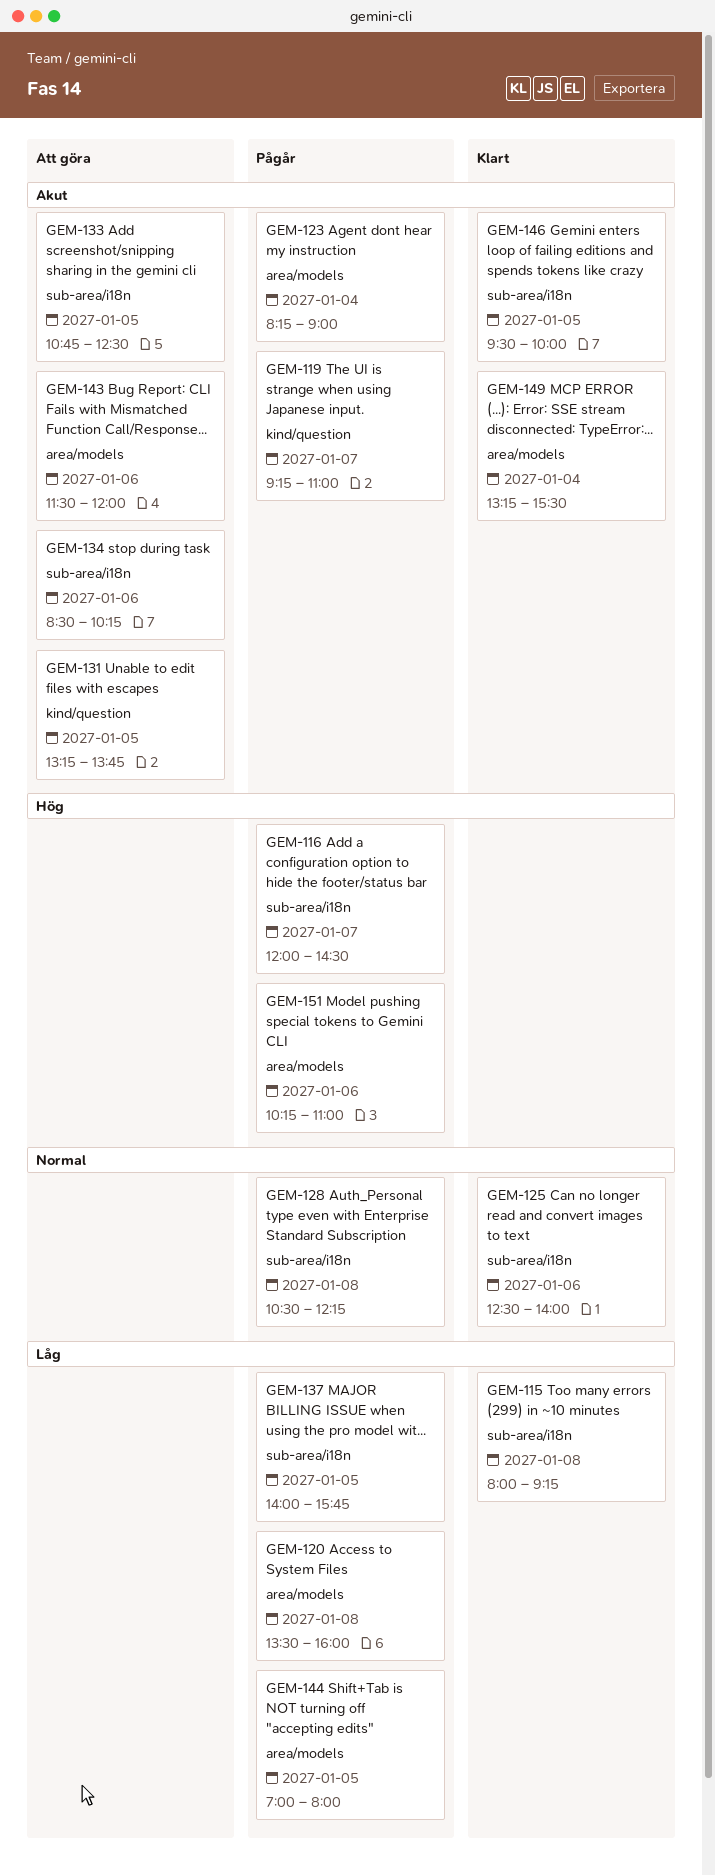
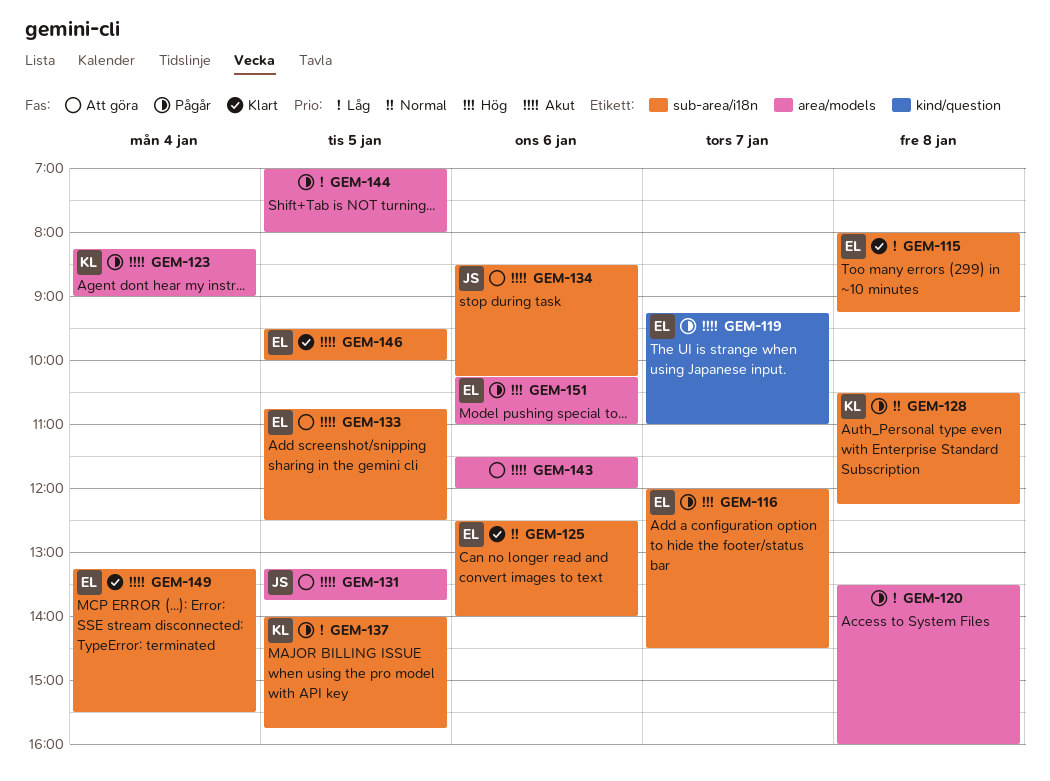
GEM-131, label: kind/question -> area/models
GEM-149, label: area/models -> sub-area/i18n

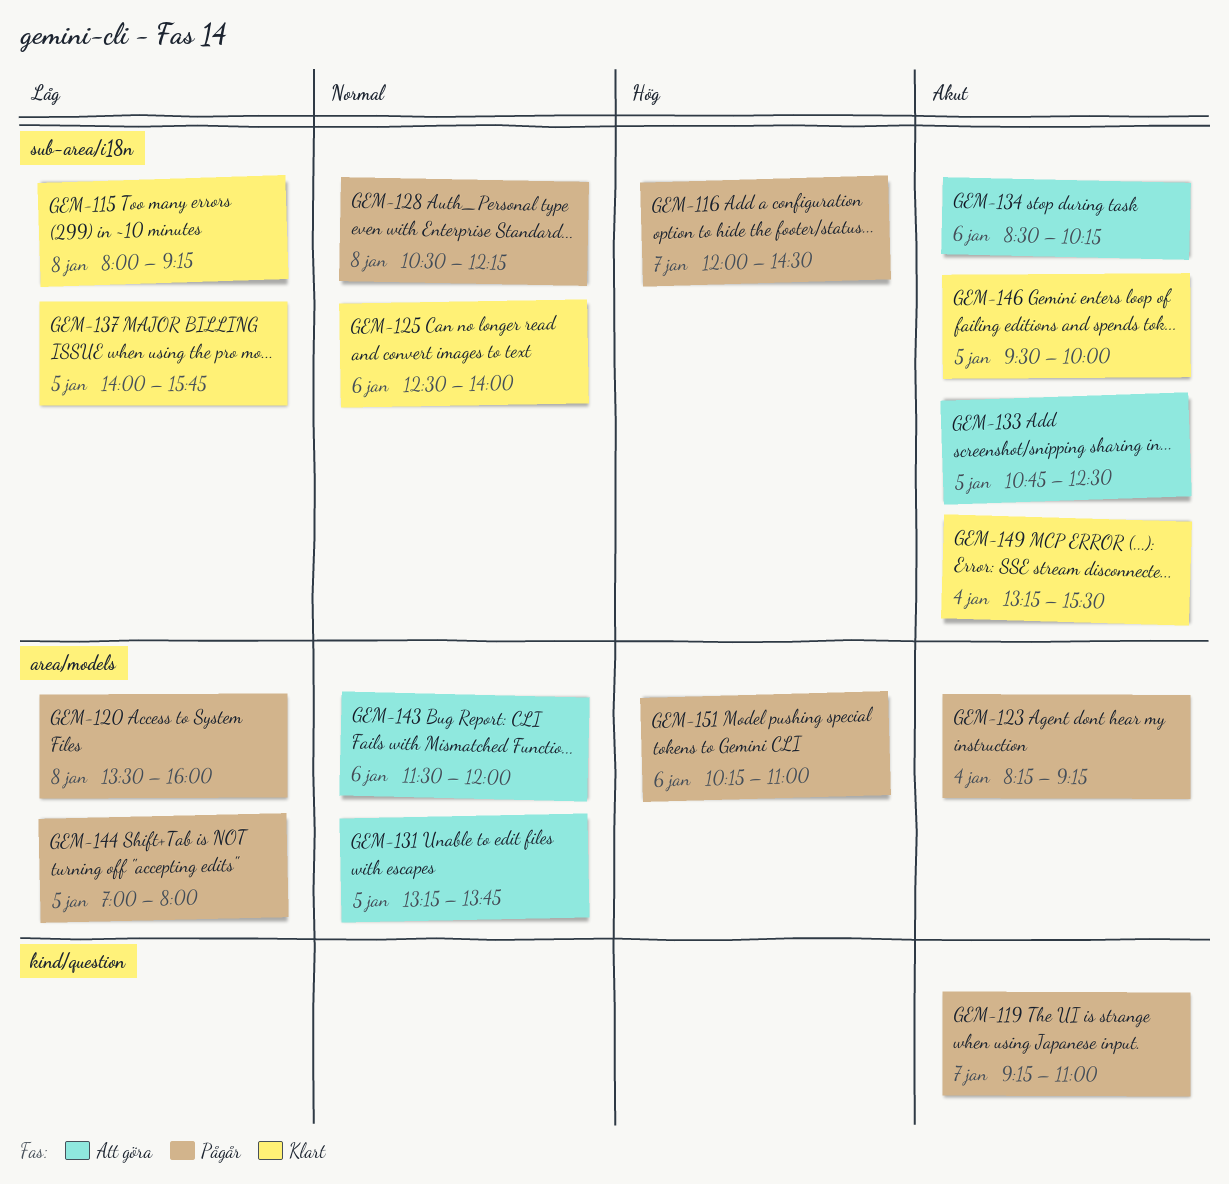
GEM-123, ends: 09:00 -> 09:15
GEM-131, priority: Akut -> Normal
GEM-137, status: Pågår -> Klart
GEM-143, priority: Akut -> Normal

